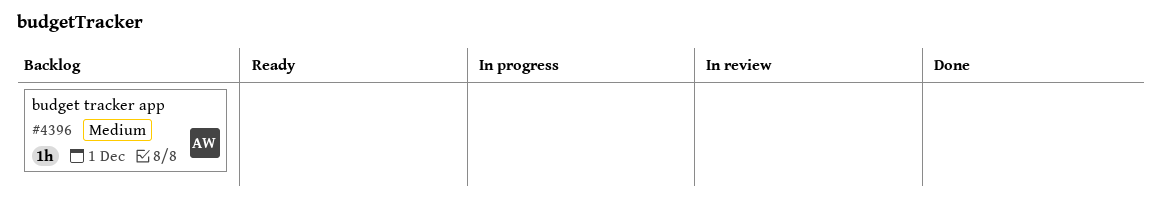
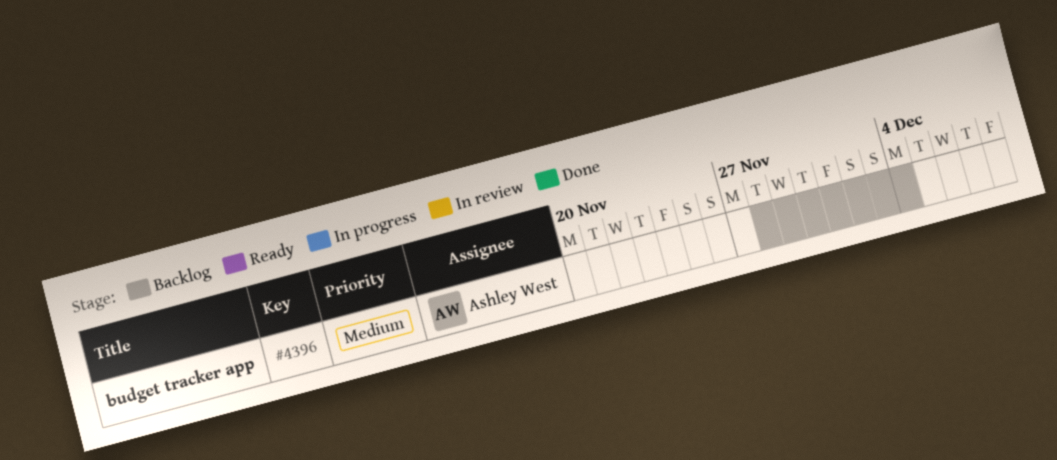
#4396, due: Dec 1 -> Dec 4

